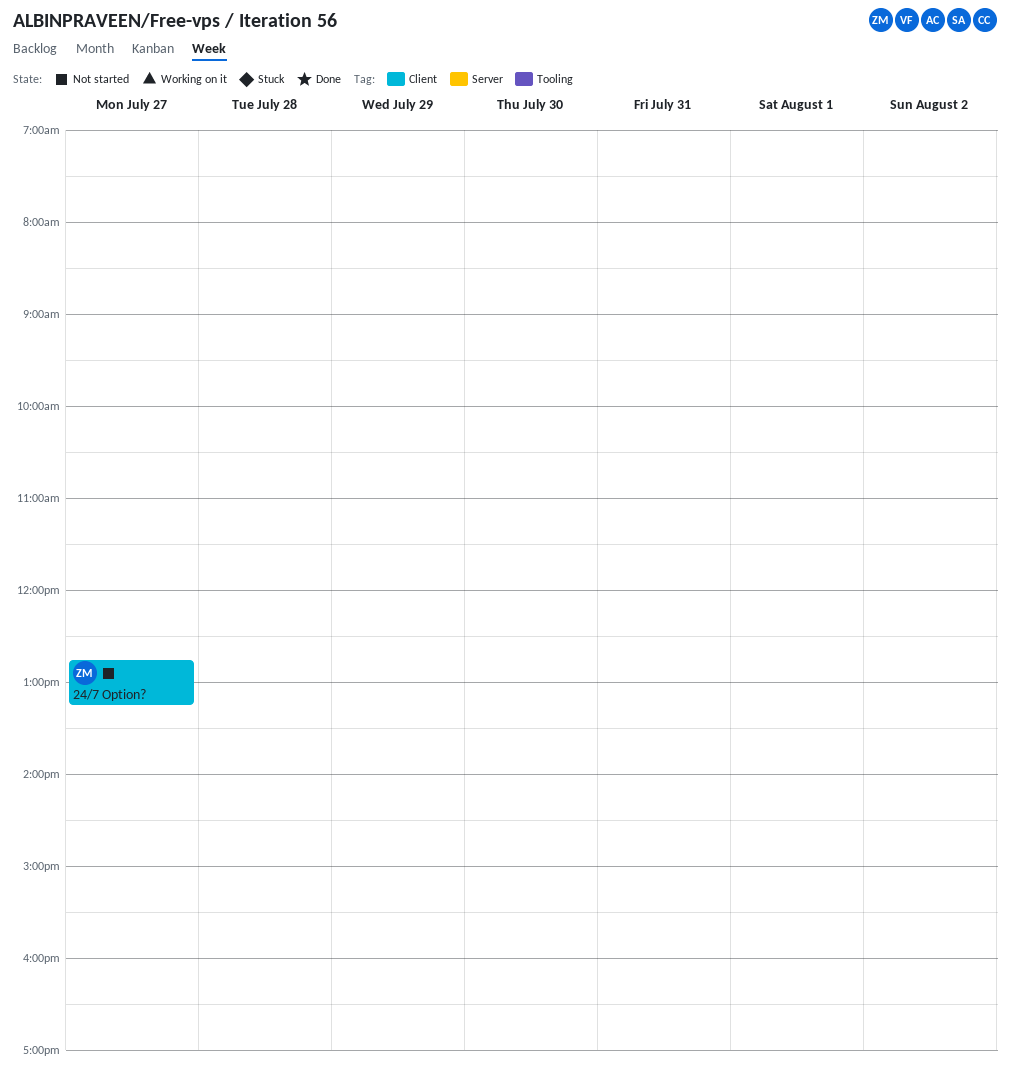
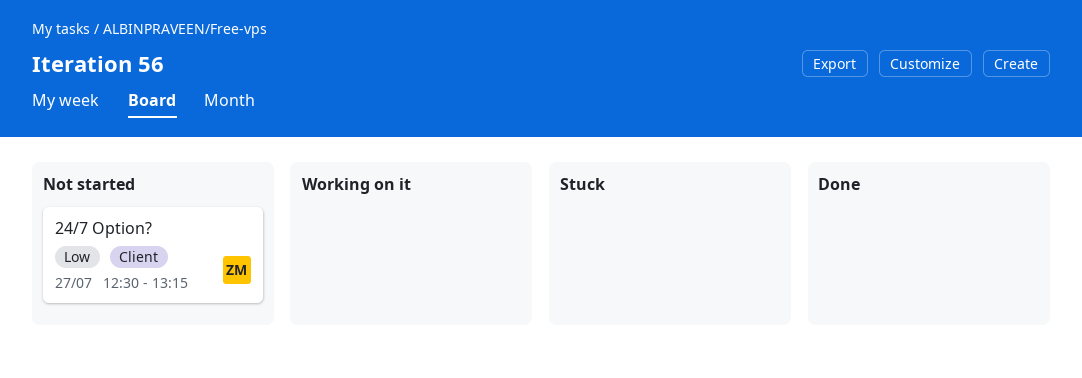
24/7 Option?, begins: 12:45 -> 12:30

